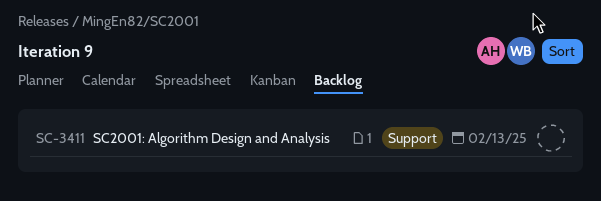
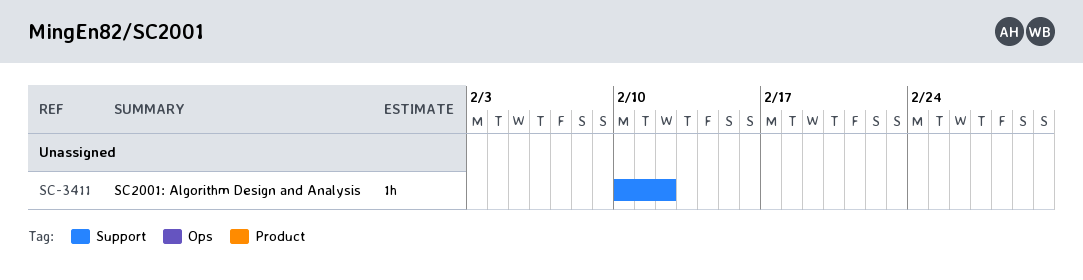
SC-3411, due: Feb 13 -> Feb 12

